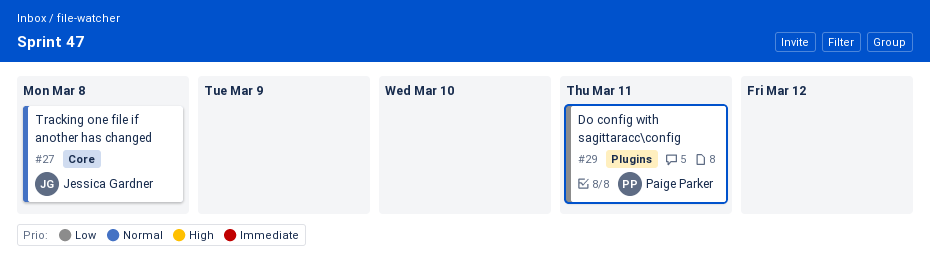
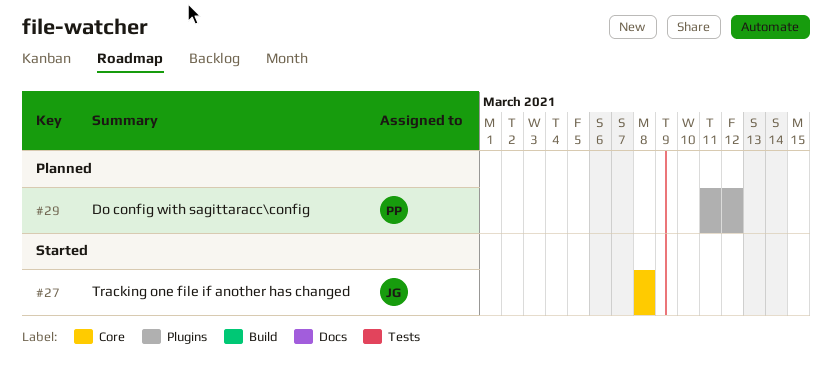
#29, due: Mar 11 -> Mar 12

